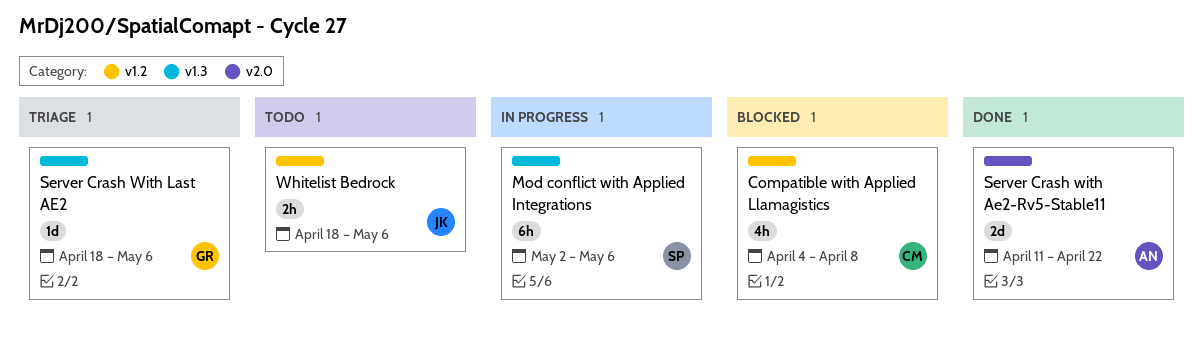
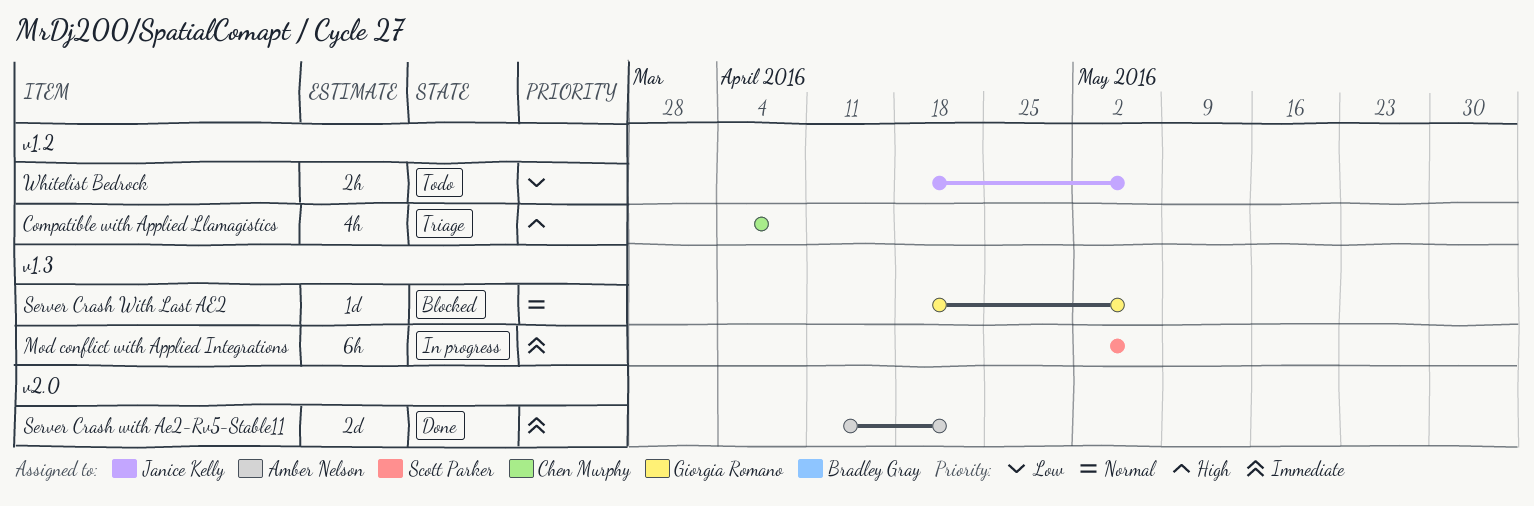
Compatible with Applied Llamagistics, status: Blocked -> Triage
Server Crash With Last AE2, status: Triage -> Blocked

